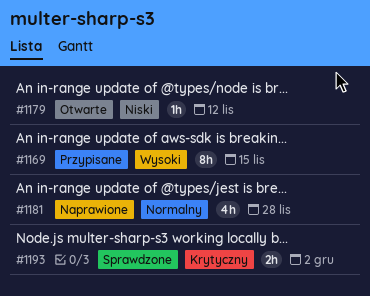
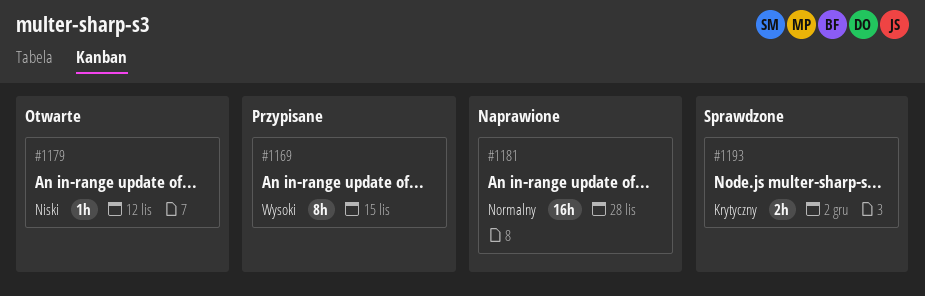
#1181, estimate: 4h -> 16h

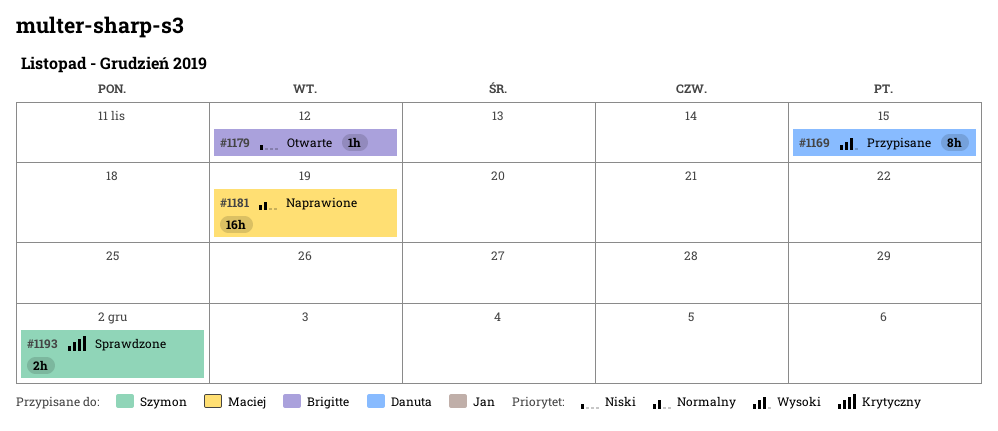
#1181, due: Nov 28 -> Nov 19

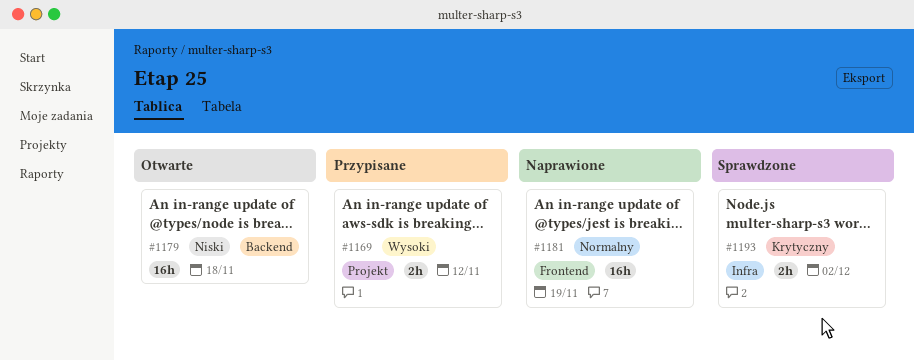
#1169, estimate: 8h -> 2h
#1169, due: Nov 15 -> Nov 12
#1179, estimate: 1h -> 16h
#1179, due: Nov 12 -> Nov 18

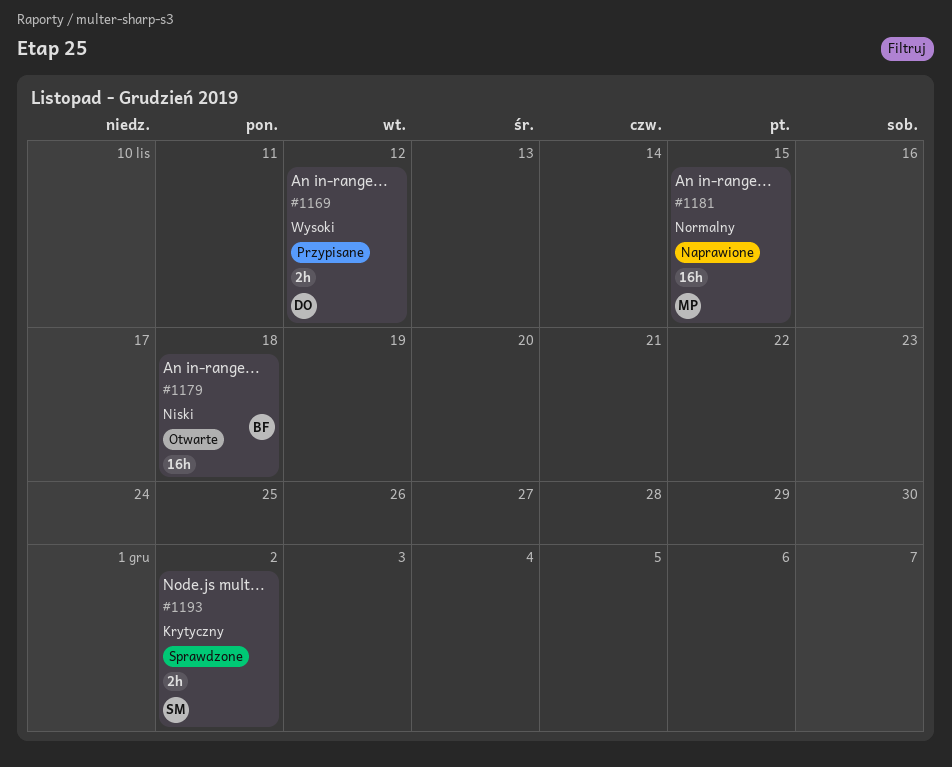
#1181, due: Nov 19 -> Nov 15

